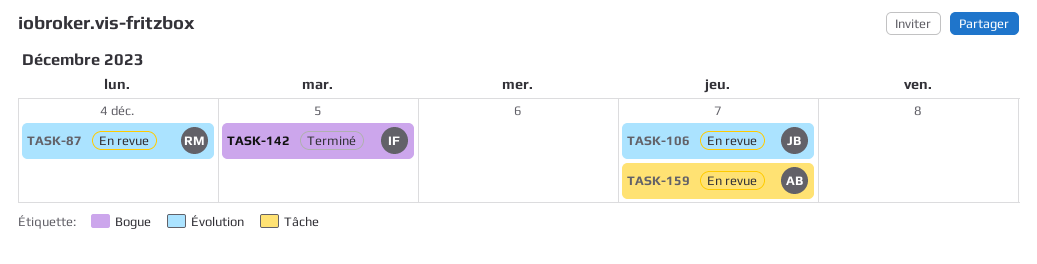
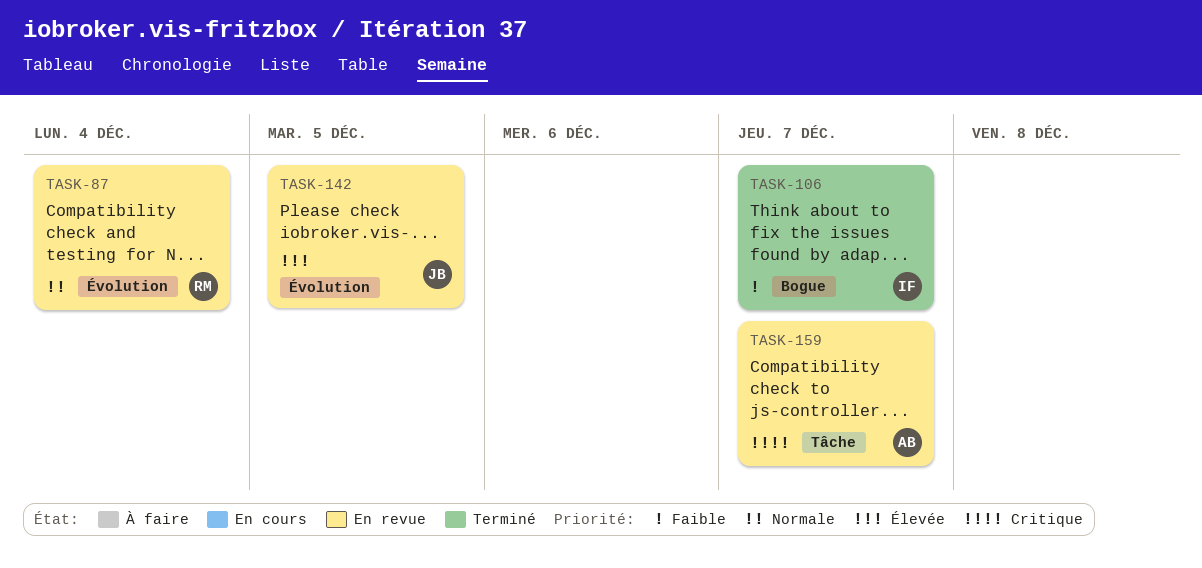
TASK-106, status: En revue -> Terminé
TASK-106, owner: JB -> IF
TASK-106, label: Évolution -> Bogue
TASK-142, status: Terminé -> En revue
TASK-142, owner: IF -> JB
TASK-142, label: Bogue -> Évolution

